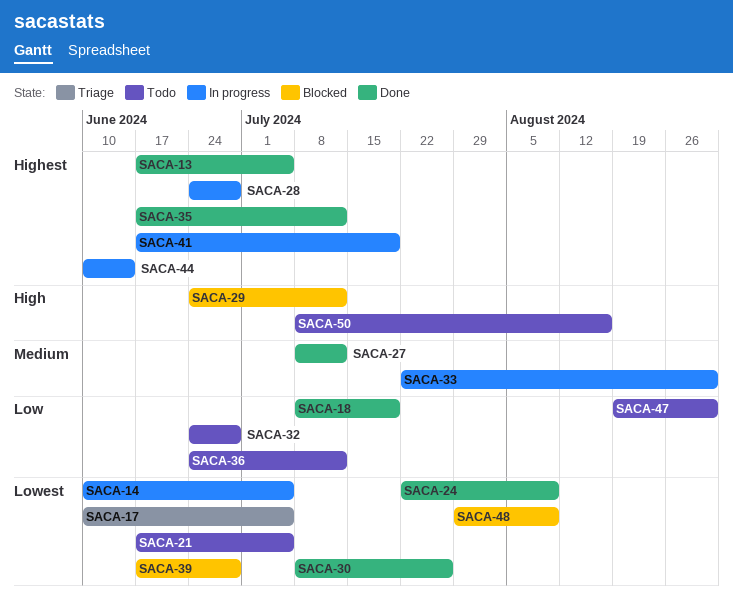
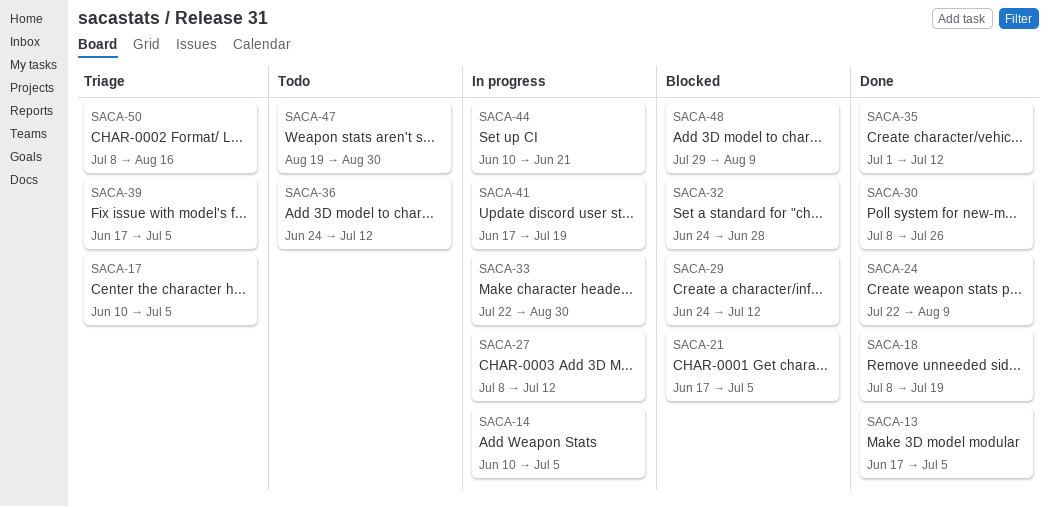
SACA-21, status: Todo -> Blocked
SACA-27, status: Done -> In progress
SACA-28: present -> none
SACA-32, status: Todo -> Blocked
SACA-35, start: Jun 17 -> Jul 1
SACA-39, status: Blocked -> Triage
SACA-39, due: Jun 28 -> Jul 5
SACA-44, due: Jun 14 -> Jun 21
SACA-50, status: Todo -> Triage

